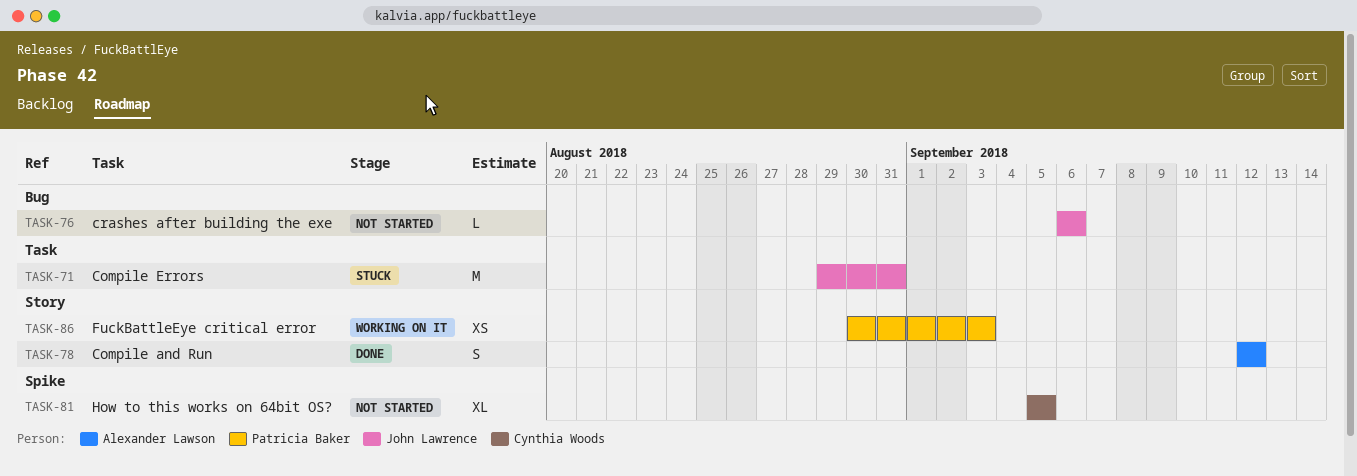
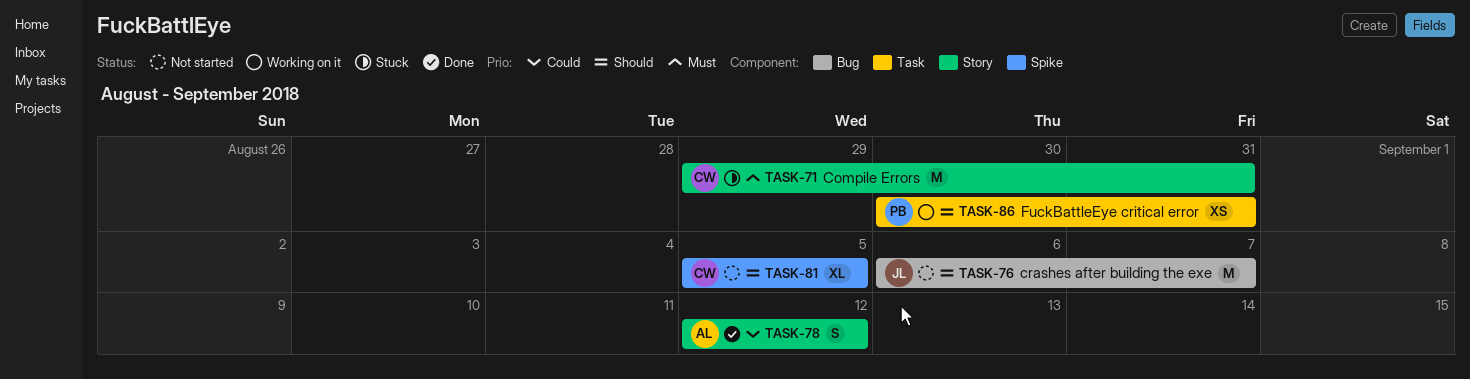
TASK-71, owner: John Lawrence -> Cynthia Woods
TASK-71, label: Task -> Story
TASK-76, estimate: L -> M
TASK-76, due: Sep 6 -> Sep 7
TASK-86, label: Story -> Task
TASK-86, due: Sep 3 -> Aug 31

